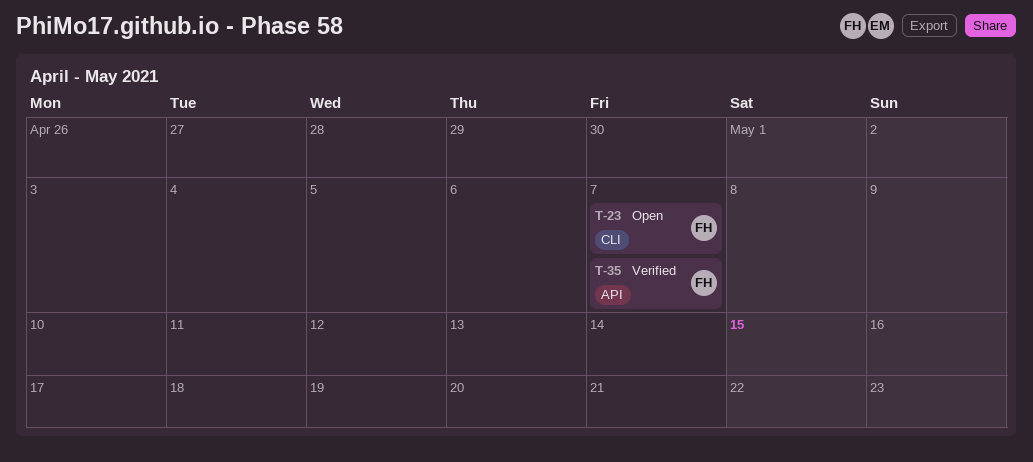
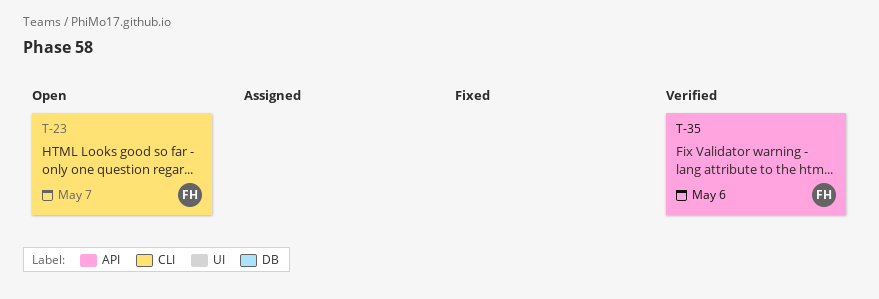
T-35, due: May 7 -> May 6

